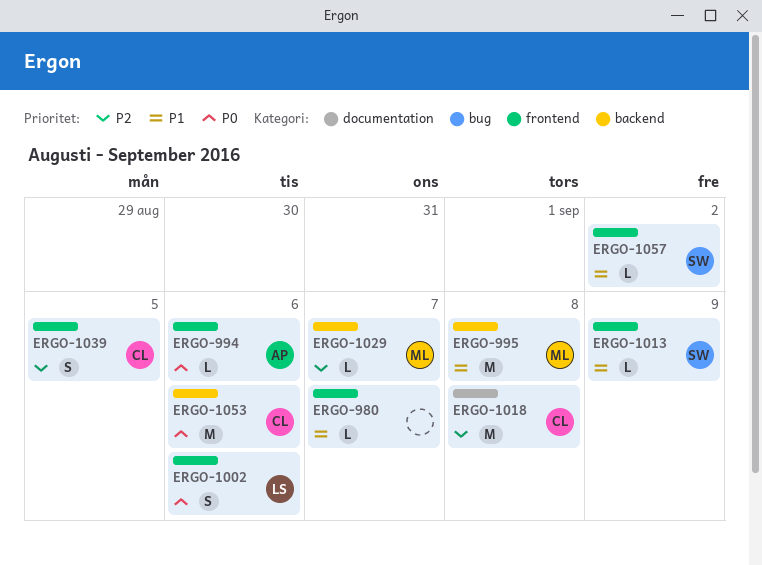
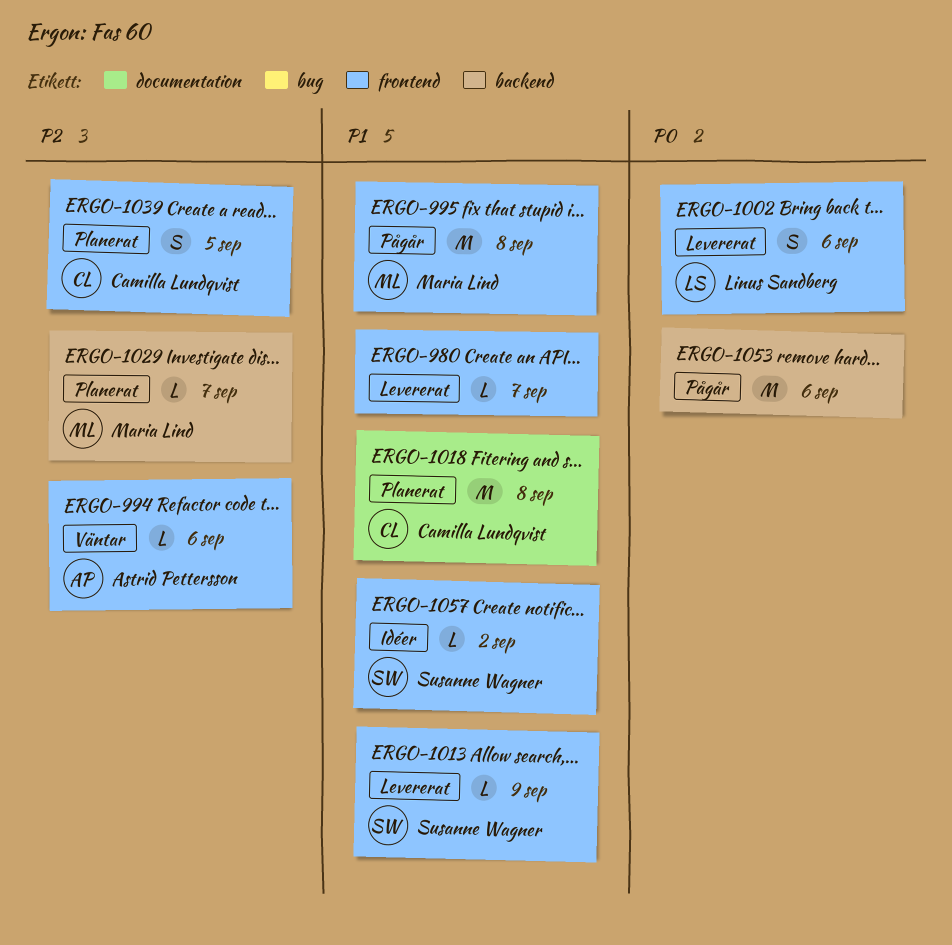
ERGO-994, priority: P0 -> P2
ERGO-995, label: backend -> frontend
ERGO-1018, priority: P2 -> P1
ERGO-1053, owner: Camilla Lundqvist -> none

